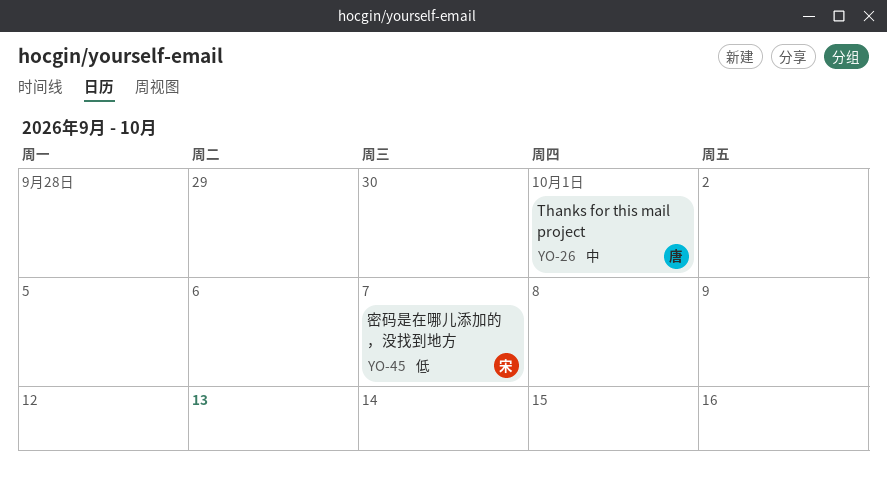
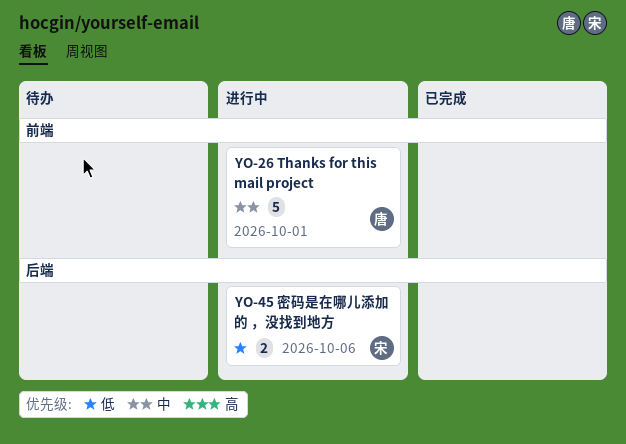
YO-45, due: Oct 7 -> Oct 6

